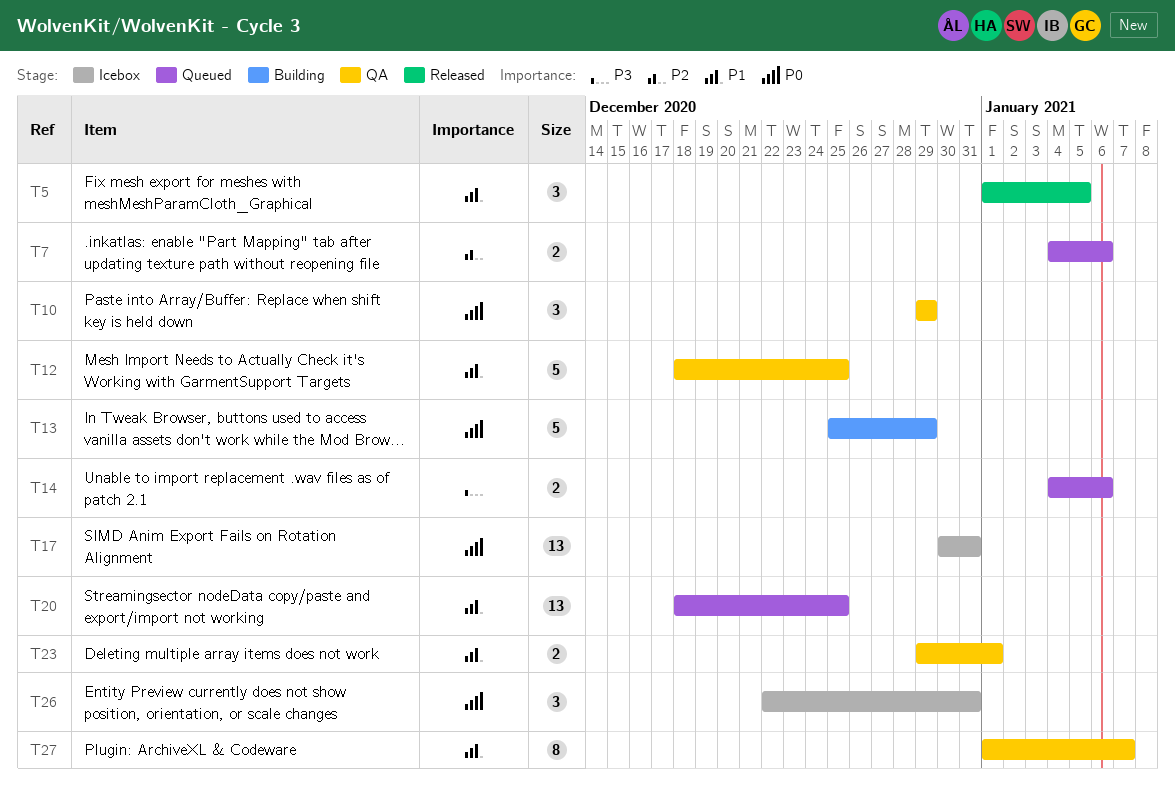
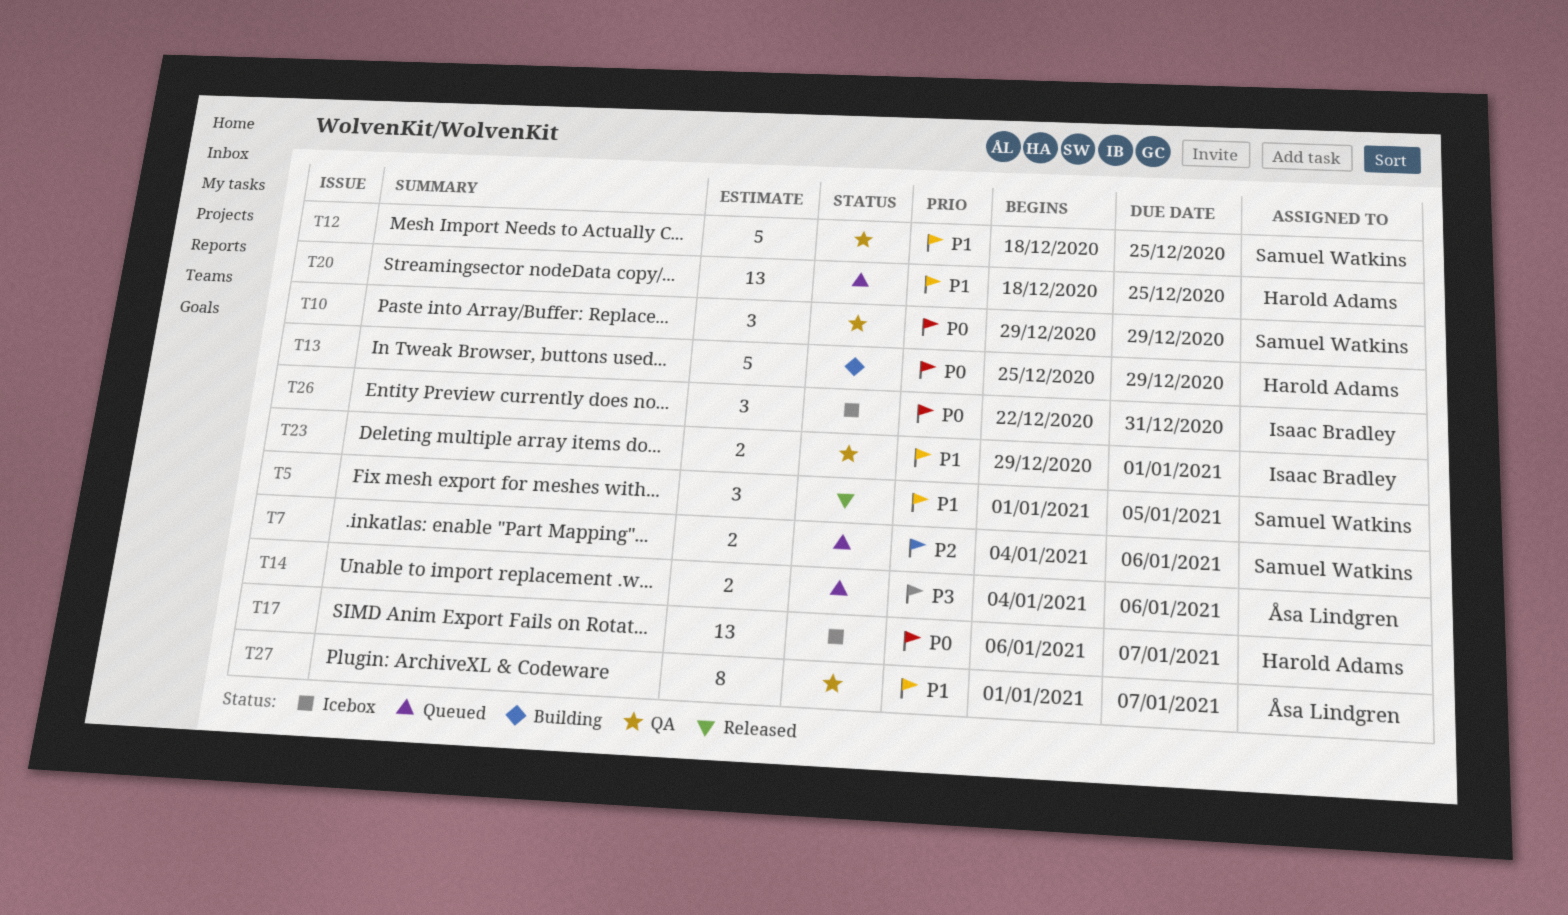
T17, start: Dec 30 -> Jan 6
T17, due: Dec 31 -> Jan 7

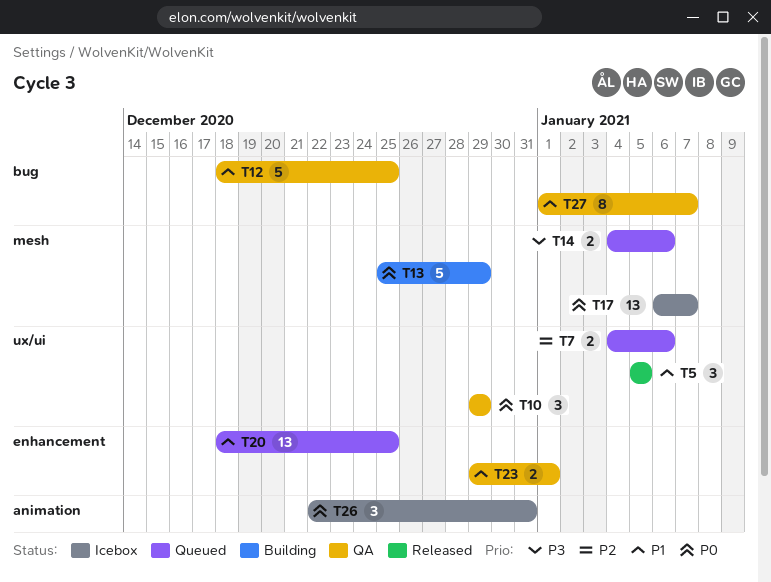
T5, start: Jan 1 -> Jan 5

